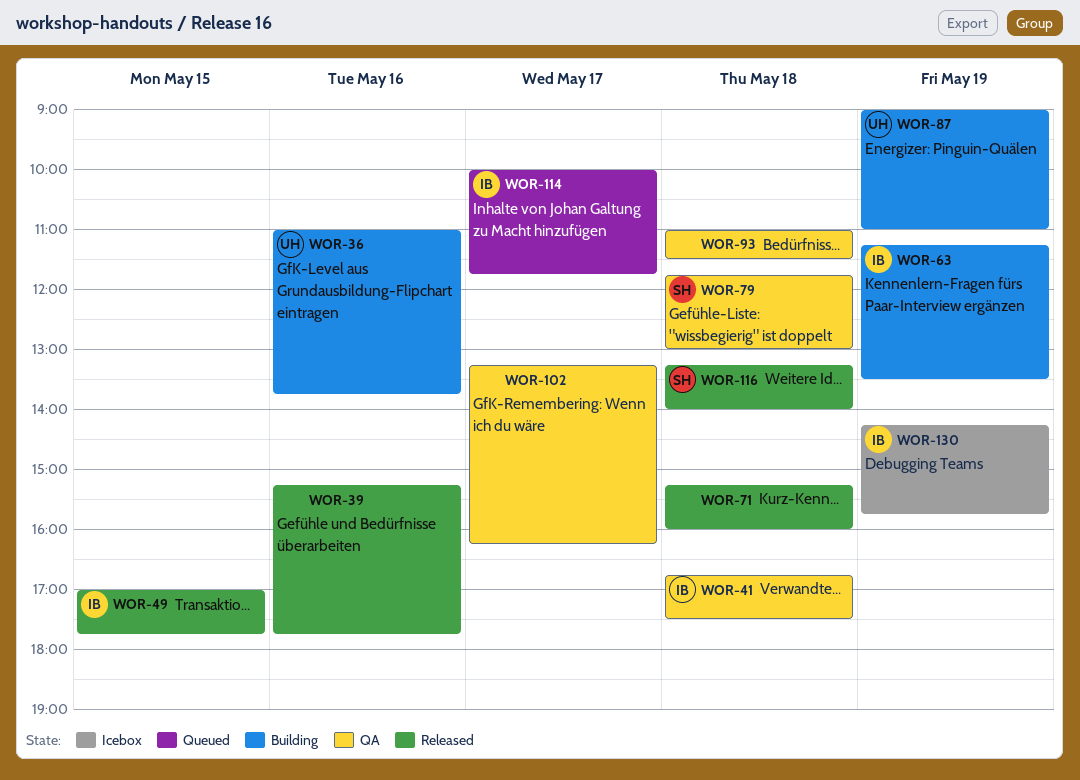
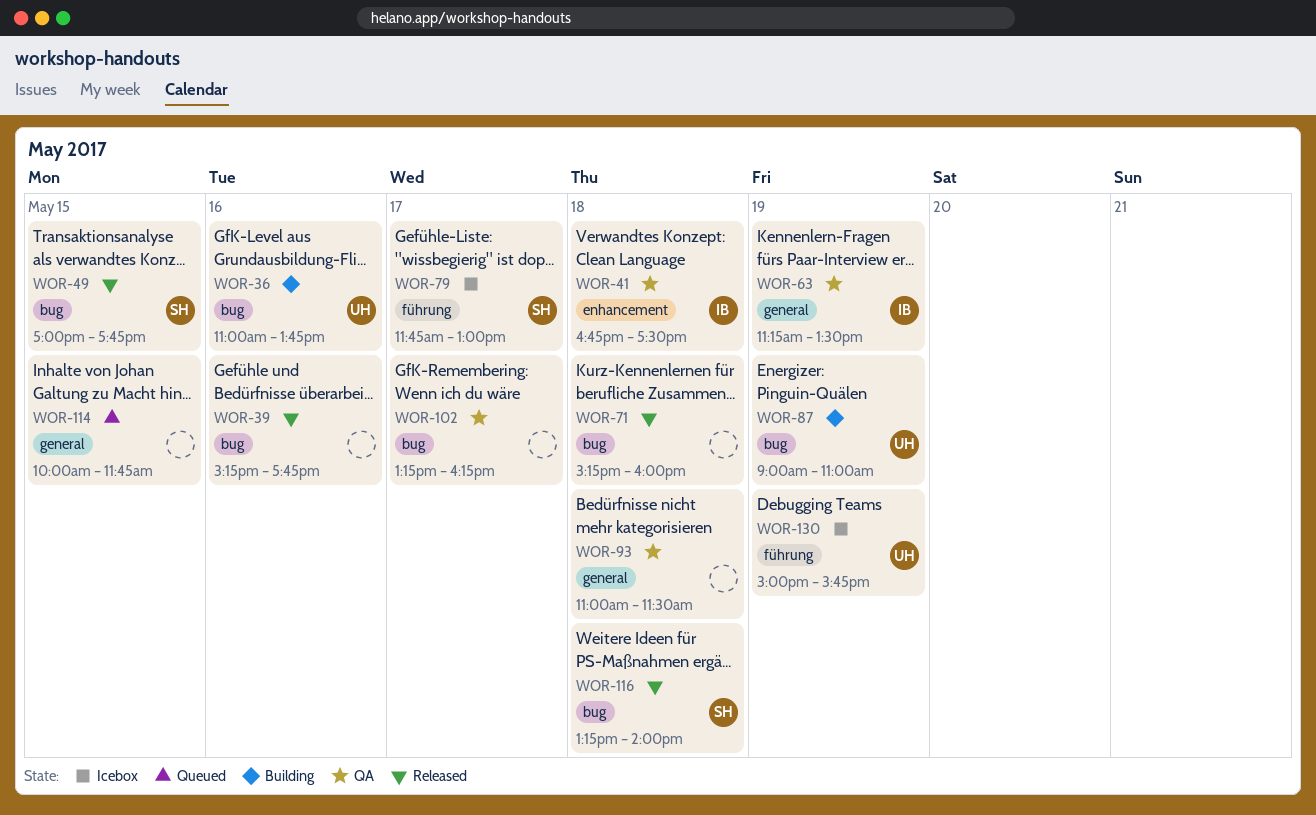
WOR-49, owner: IB -> SH
WOR-63, status: Building -> QA
WOR-79, status: QA -> Icebox
WOR-79, day: May 18 -> May 17
WOR-114, owner: IB -> none
WOR-114, day: May 17 -> May 15
WOR-130, owner: IB -> UH
WOR-130, begins: 14:15 -> 15:00

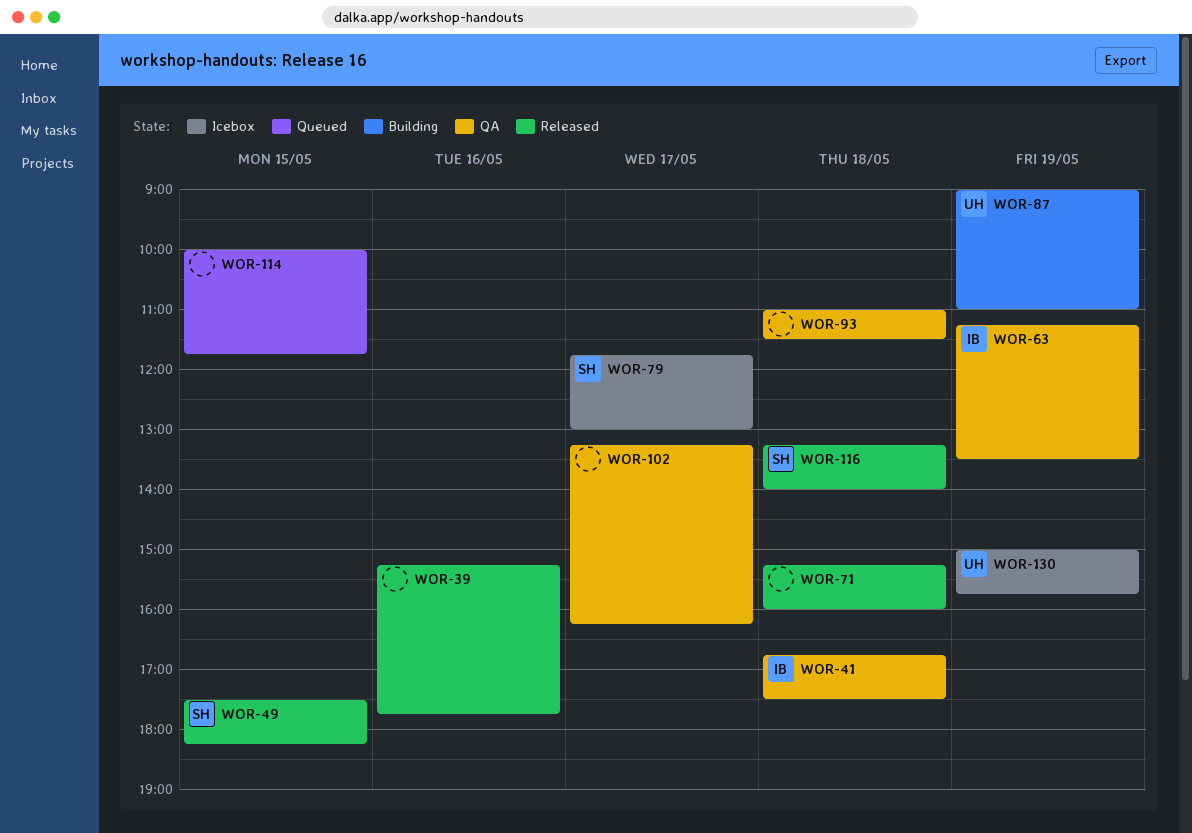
WOR-36: present -> none
WOR-49, begins: 17:00 -> 17:30
WOR-49, ends: 17:45 -> 18:15

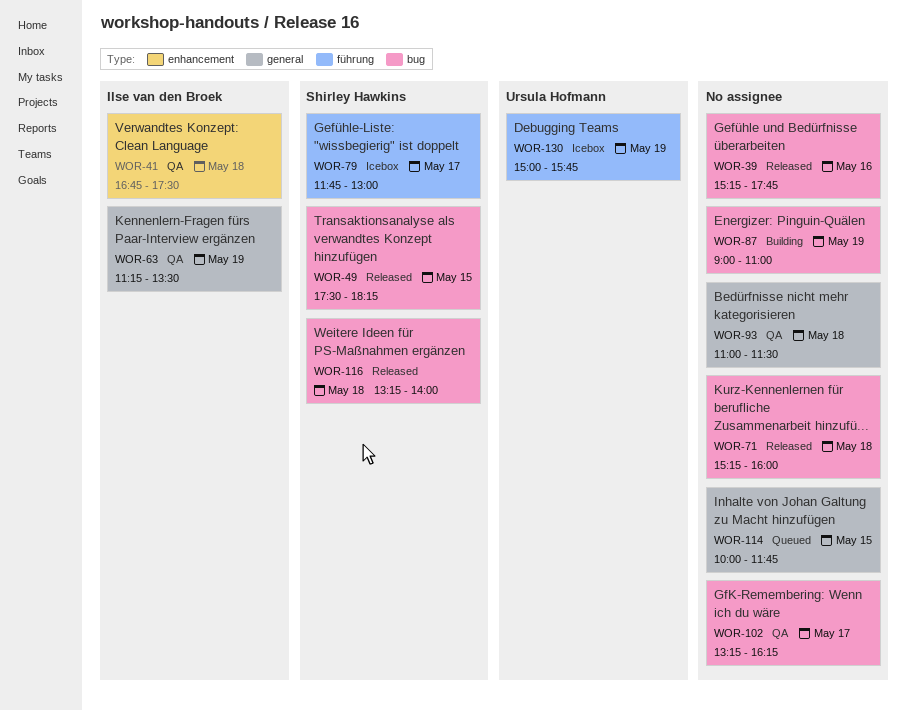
WOR-87, owner: Ursula Hofmann -> none

